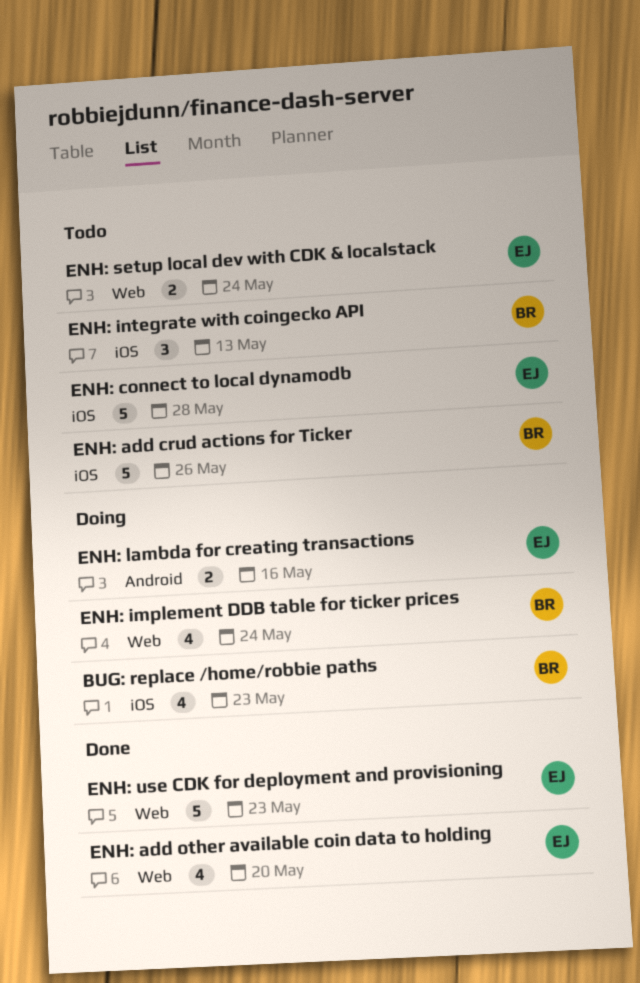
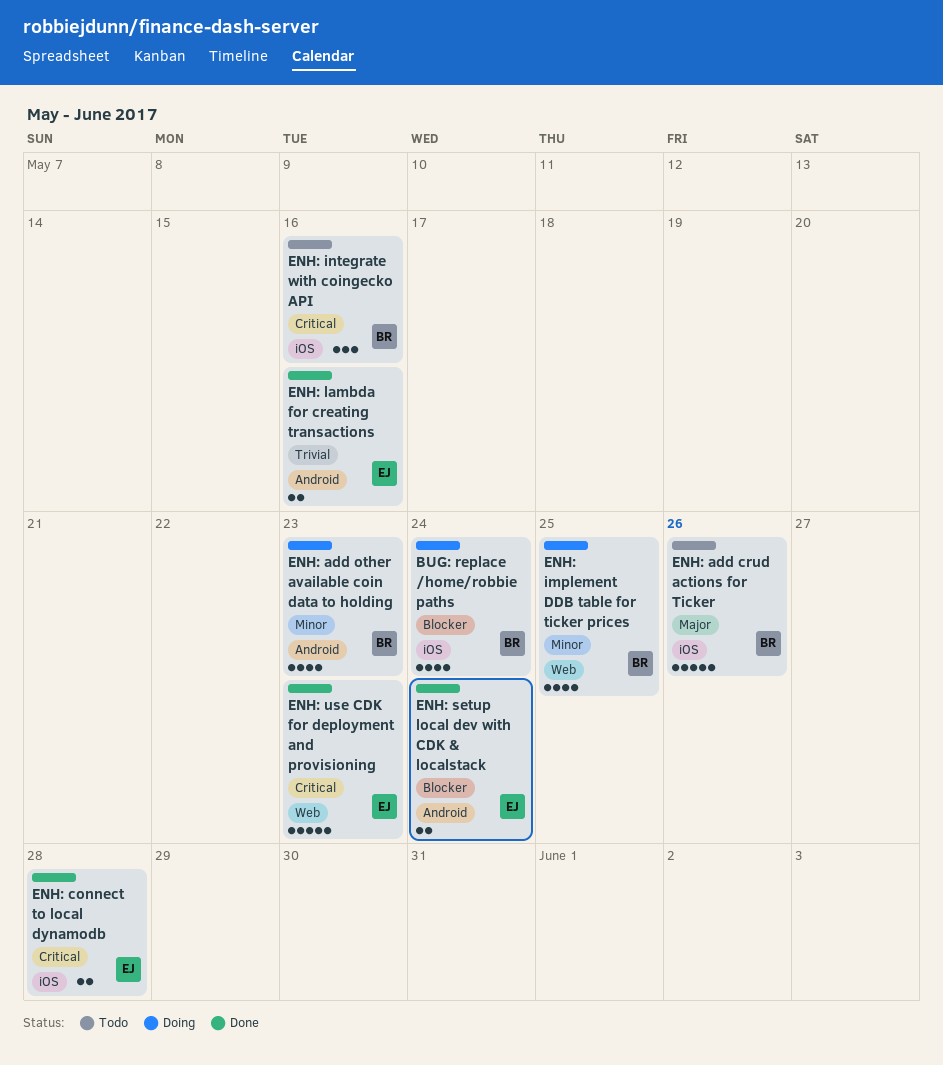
BUG: replace /home/robbie paths, due: May 23 -> May 24
ENH: add other available coin data to holding, status: Done -> Doing
ENH: add other available coin data to holding, owner: EJ -> BR
ENH: add other available coin data to holding, label: Web -> Android
ENH: add other available coin data to holding, due: May 20 -> May 23
ENH: connect to local dynamodb, status: Todo -> Done
ENH: connect to local dynamodb, estimate: 5 -> 2
ENH: implement DDB table for ticker prices, due: May 24 -> May 25
ENH: integrate with coingecko API, due: May 13 -> May 16
ENH: lambda for creating transactions, status: Doing -> Done
ENH: setup local dev with CDK & localstack, status: Todo -> Done
ENH: setup local dev with CDK & localstack, label: Web -> Android

